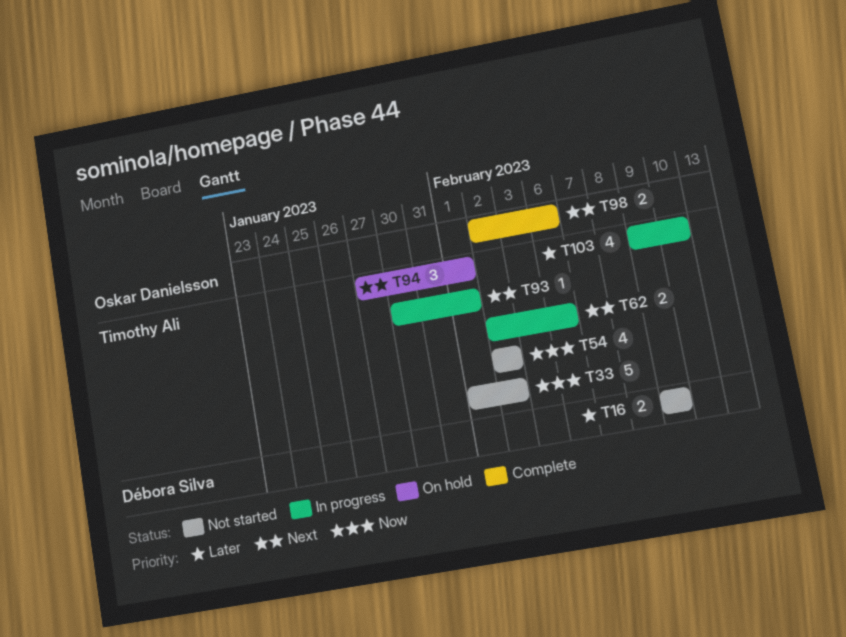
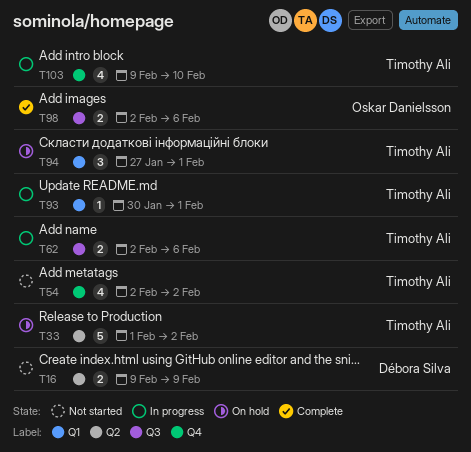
T33, status: Not started -> On hold

